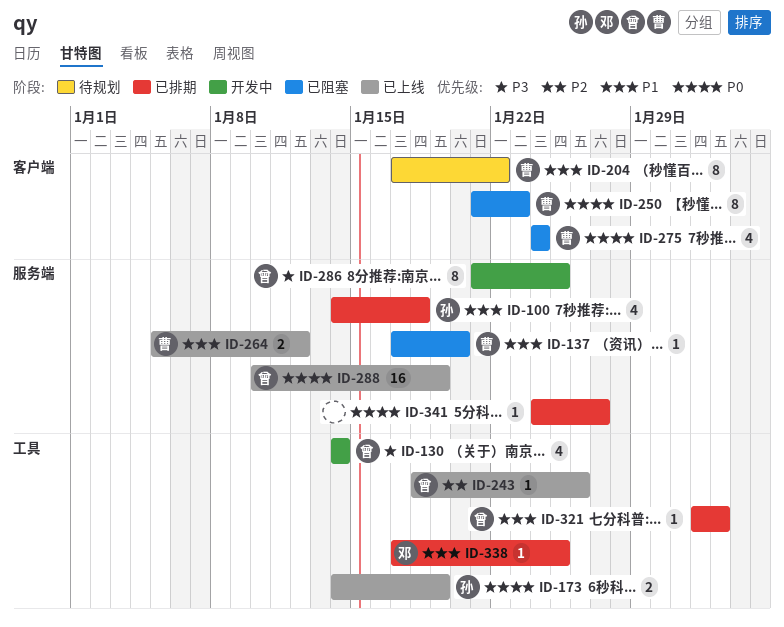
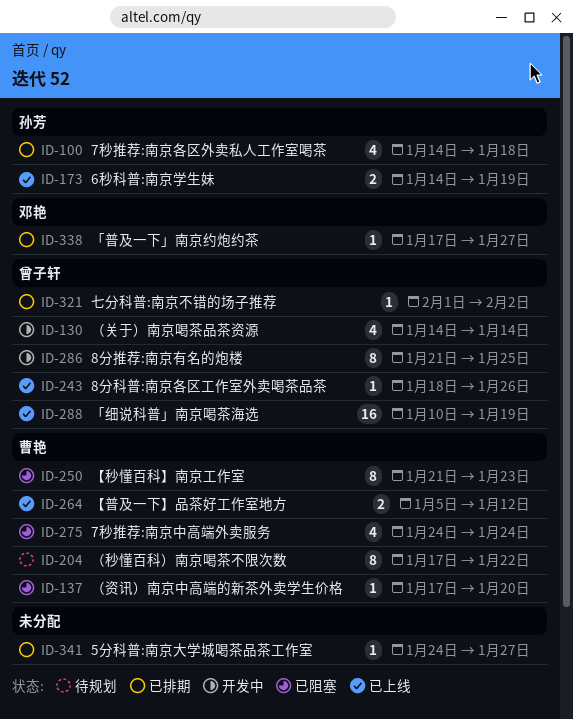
ID-338, due: Jan 25 -> Jan 27

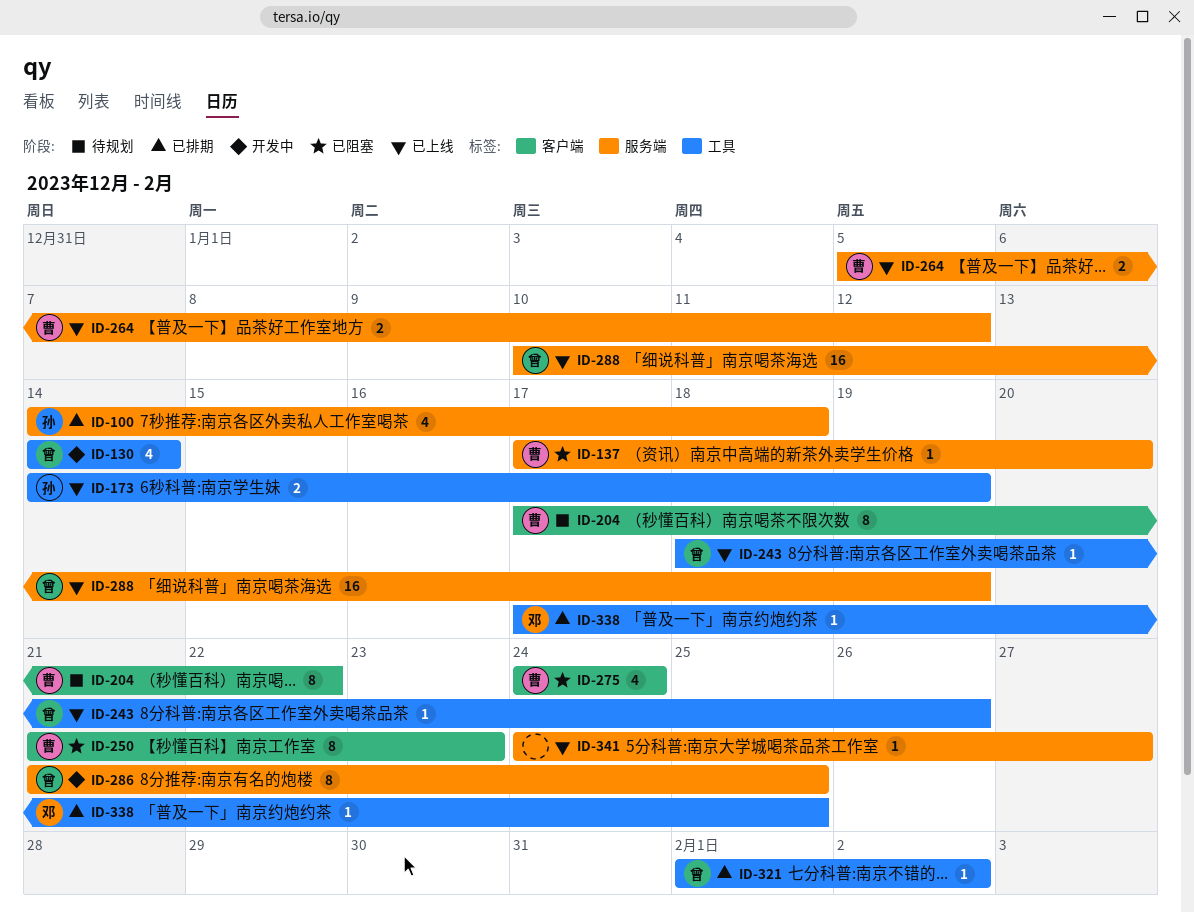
ID-338, due: Jan 27 -> Jan 25
ID-341, status: 已排期 -> 已上线

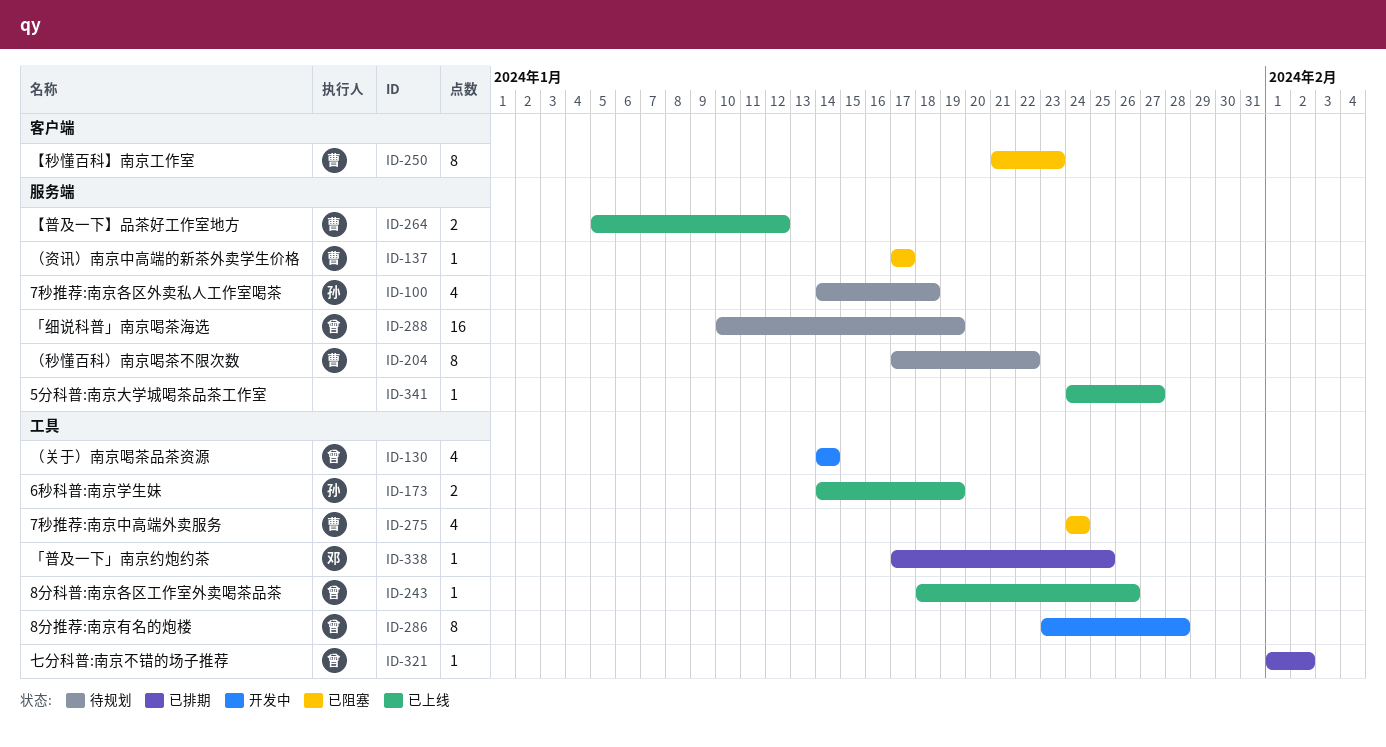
ID-100, status: 已排期 -> 待规划
ID-137, due: Jan 20 -> Jan 17
ID-204, label: 客户端 -> 服务端
ID-275, label: 客户端 -> 工具
ID-286, label: 服务端 -> 工具
ID-286, start: Jan 21 -> Jan 23
ID-286, due: Jan 25 -> Jan 28
ID-288, status: 已上线 -> 待规划

